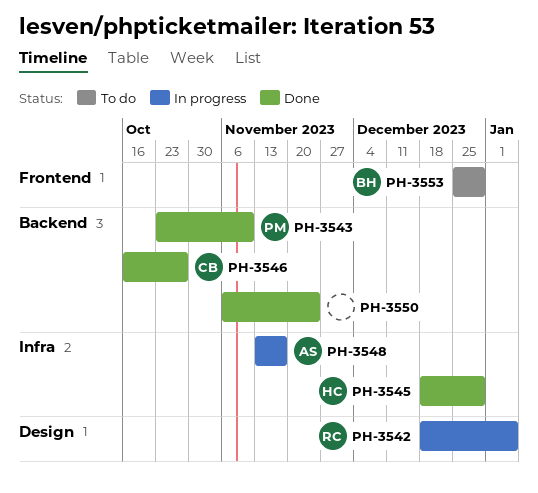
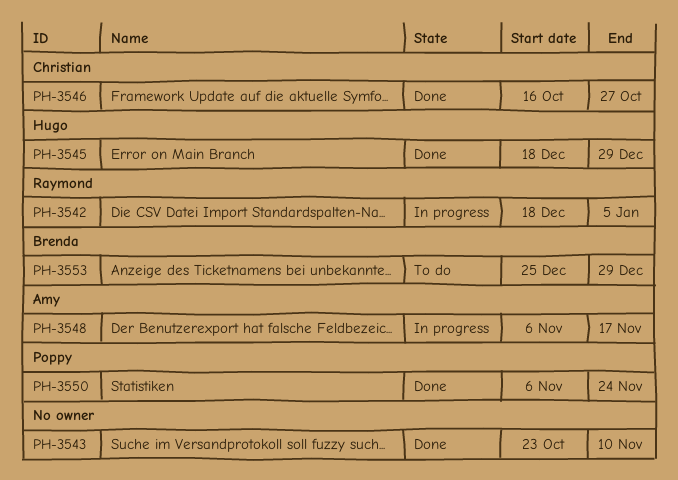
PH-3543, owner: Poppy -> none
PH-3548, start: Nov 13 -> Nov 6
PH-3550, owner: none -> Poppy

